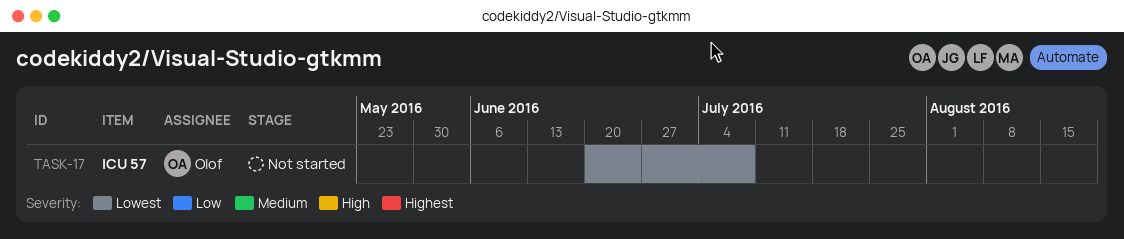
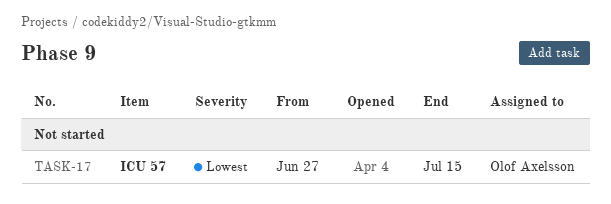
TASK-17, start: Jun 20 -> Jun 27
TASK-17, due: Jul 8 -> Jul 15

